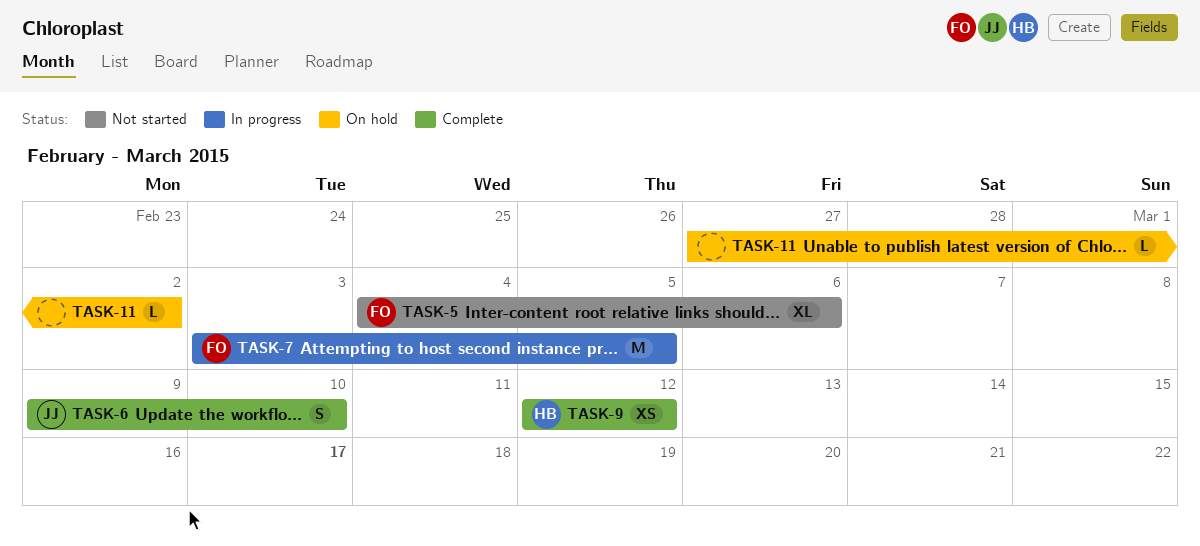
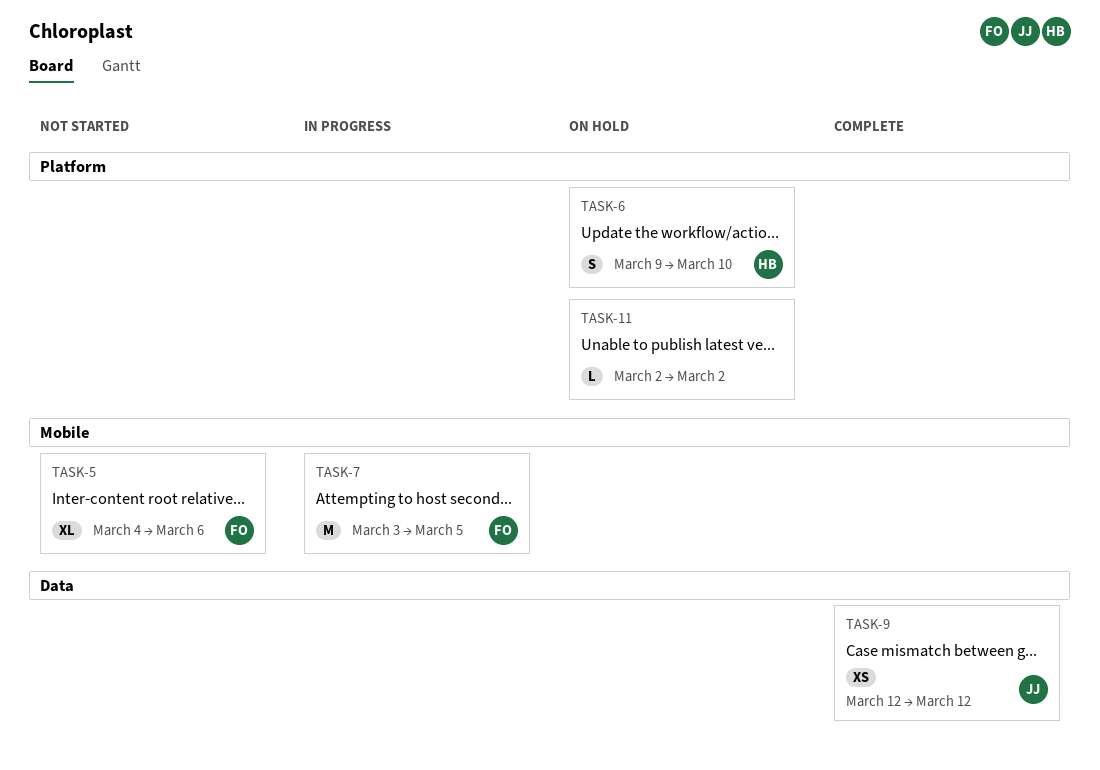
TASK-6, status: Complete -> On hold
TASK-6, owner: JJ -> HB
TASK-9, owner: HB -> JJ
TASK-11, start: Feb 27 -> Mar 2

